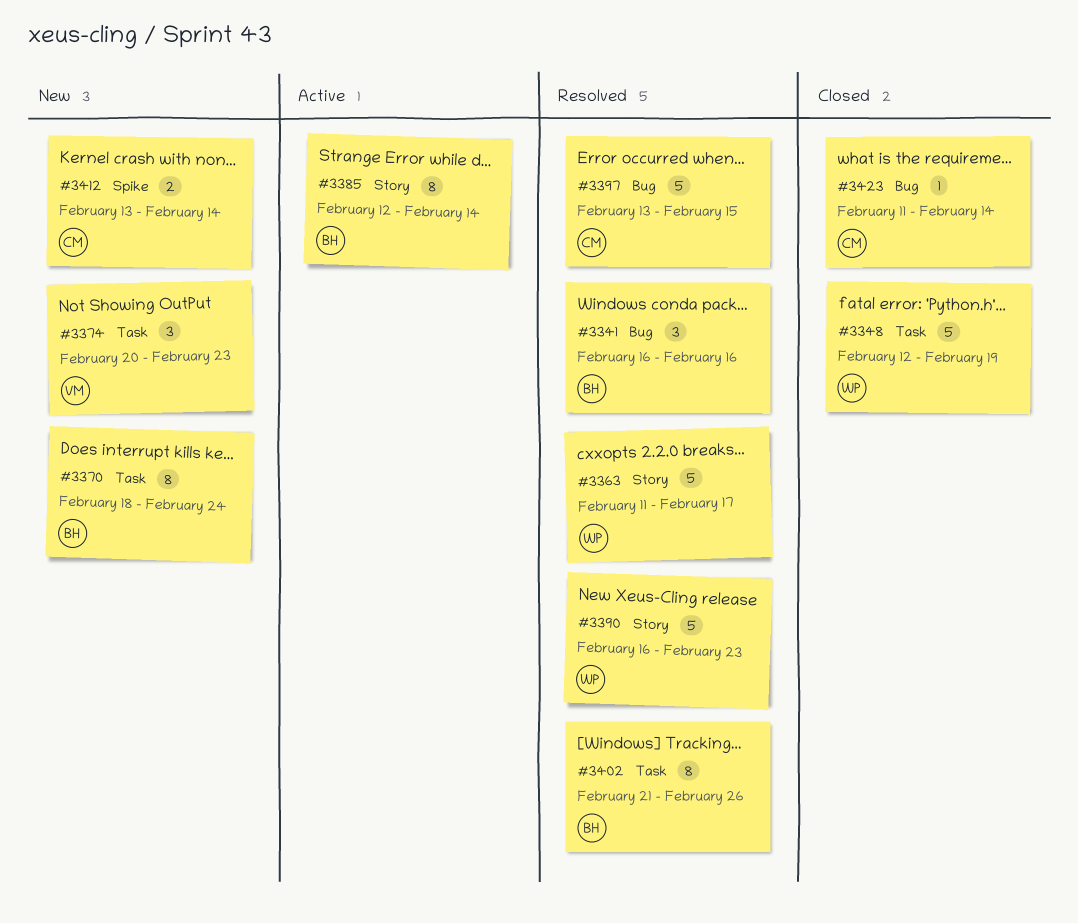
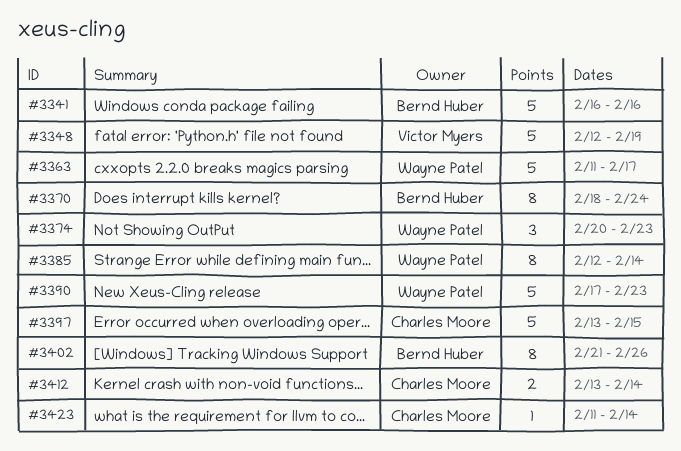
#3341, estimate: 3 -> 5
#3348, owner: Wayne Patel -> Victor Myers
#3374, owner: Victor Myers -> Wayne Patel
#3385, owner: Bernd Huber -> Wayne Patel
#3390, start: Feb 16 -> Feb 17

